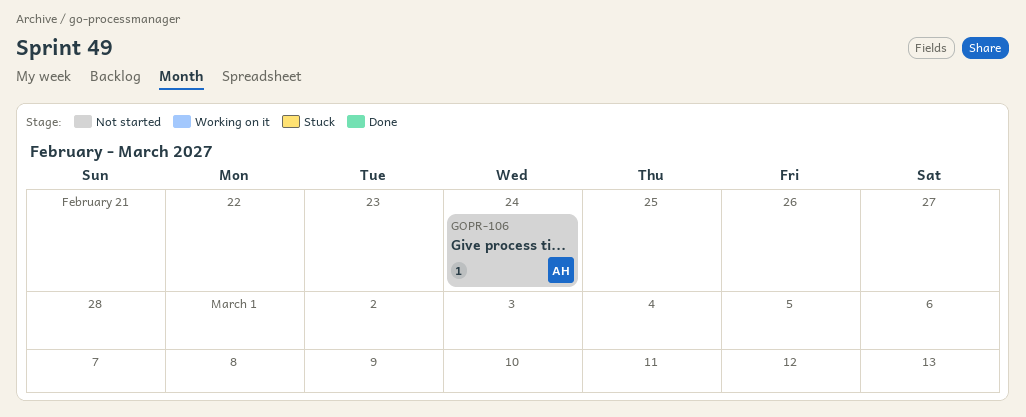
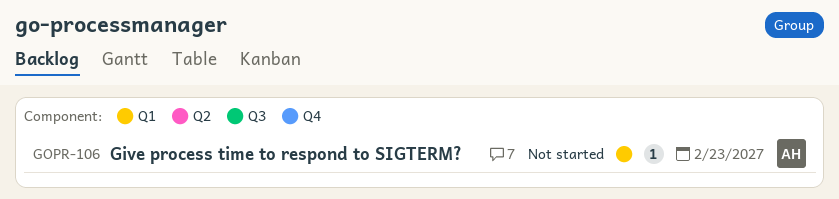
GOPR-106, due: Feb 24 -> Feb 23

